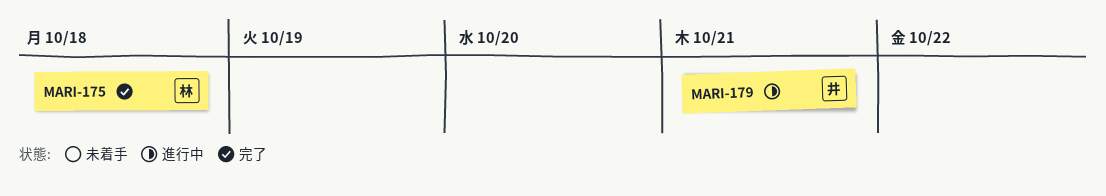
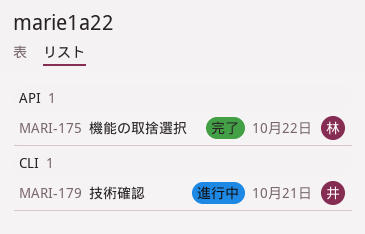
MARI-175, due: Oct 18 -> Oct 22

